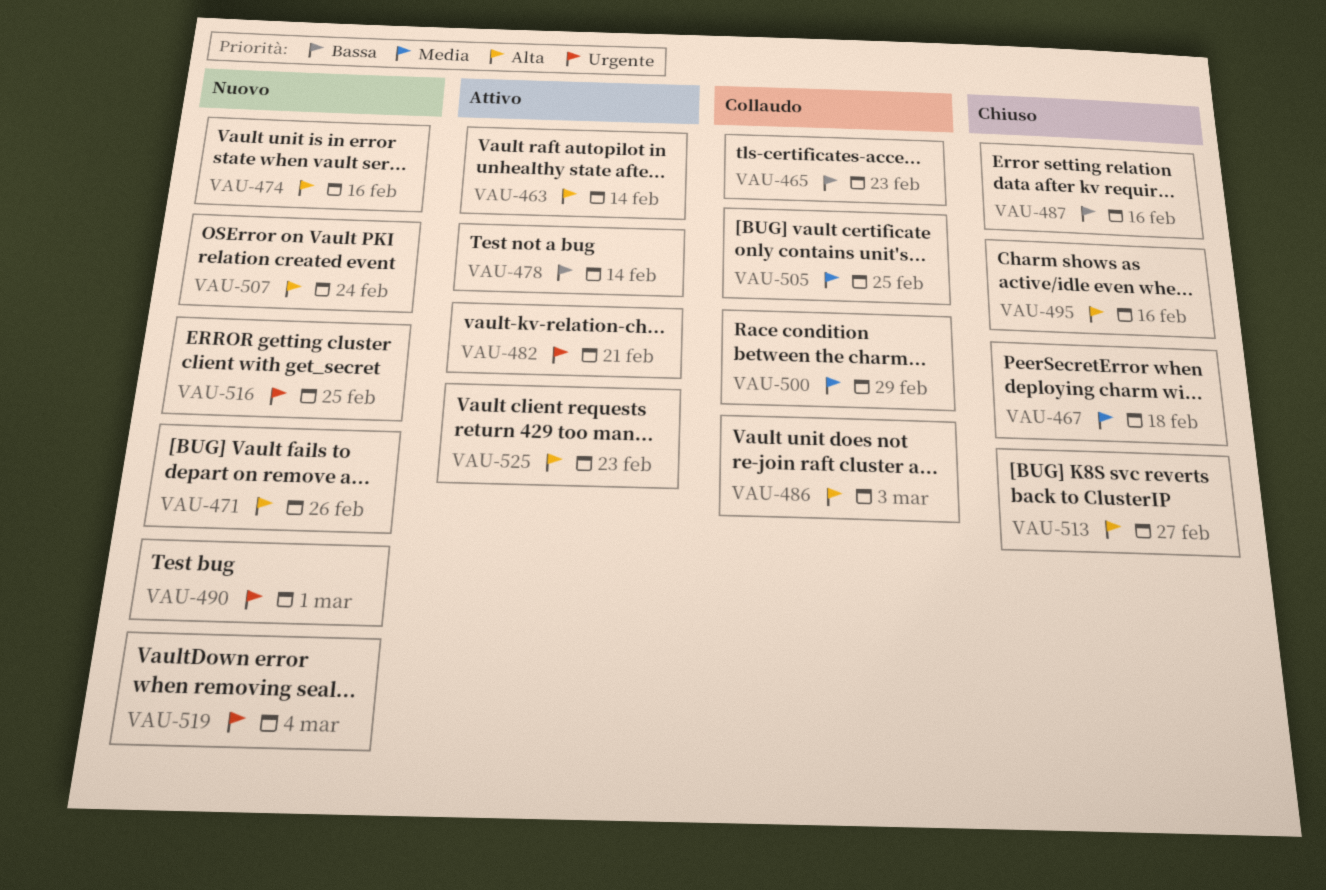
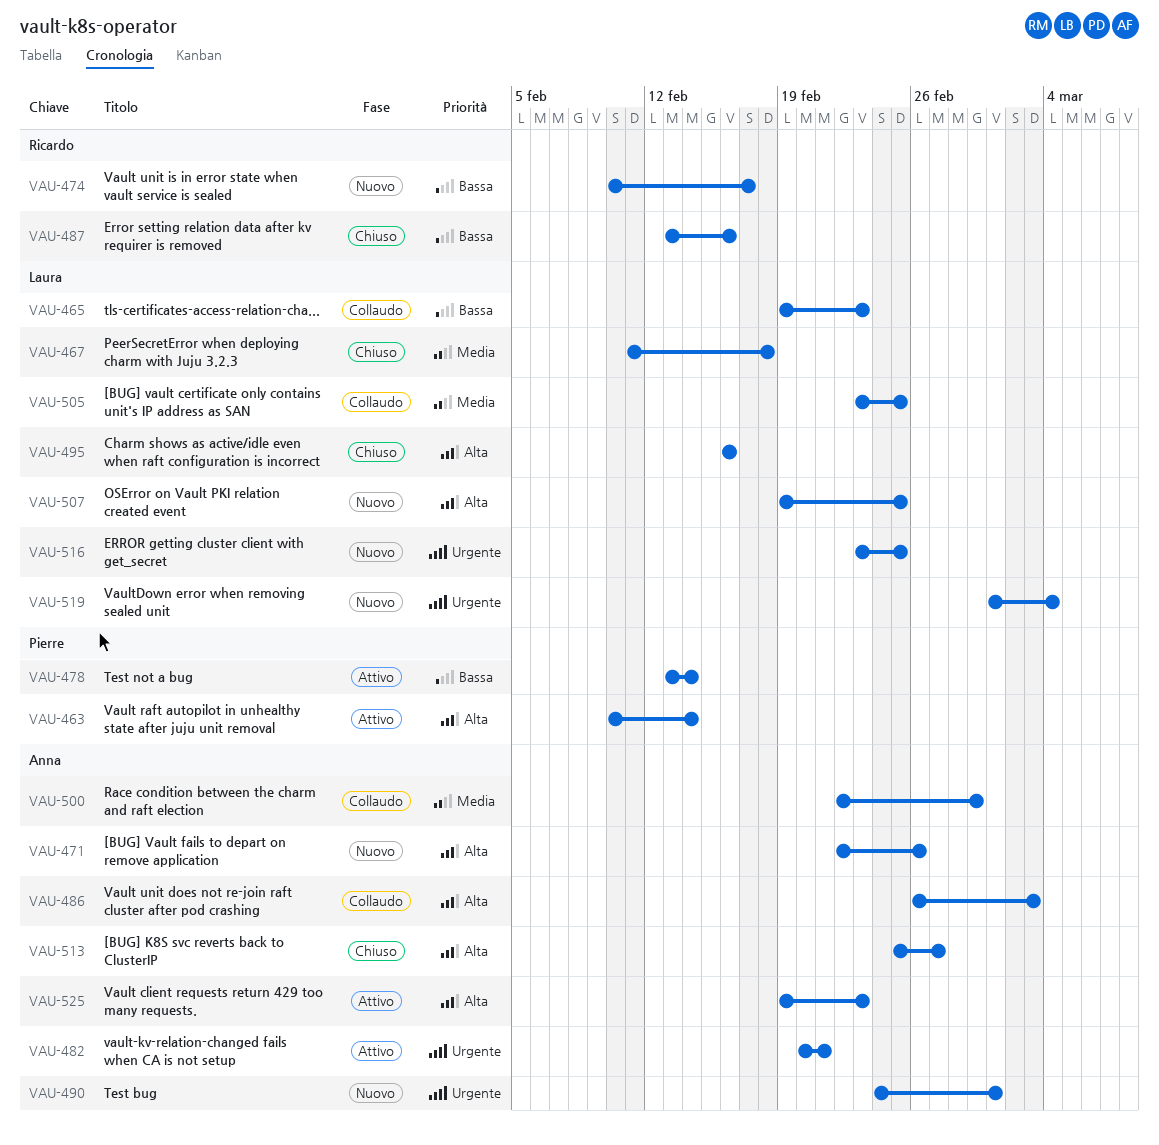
VAU-474, priority: Alta -> Bassa
VAU-474, due: Feb 16 -> Feb 17
VAU-507, due: Feb 24 -> Feb 25

